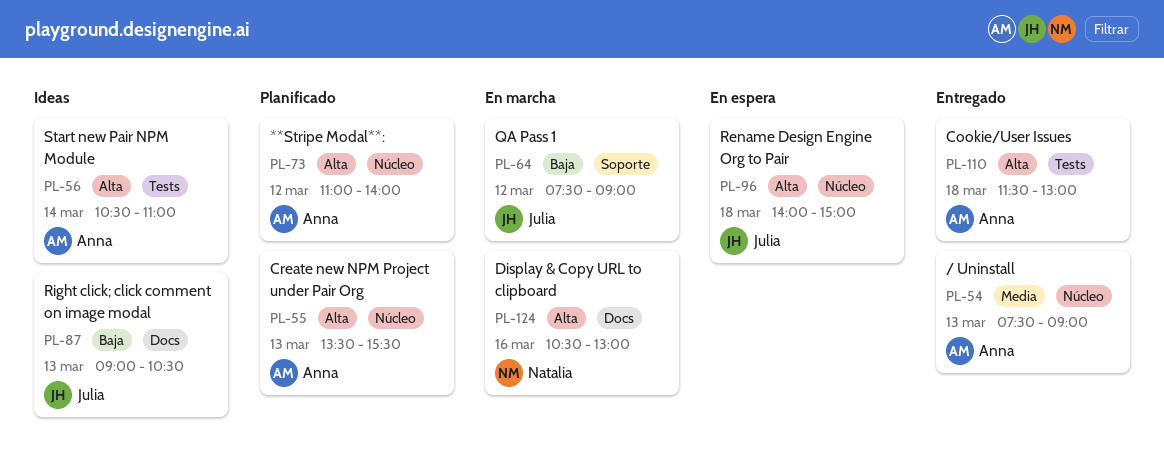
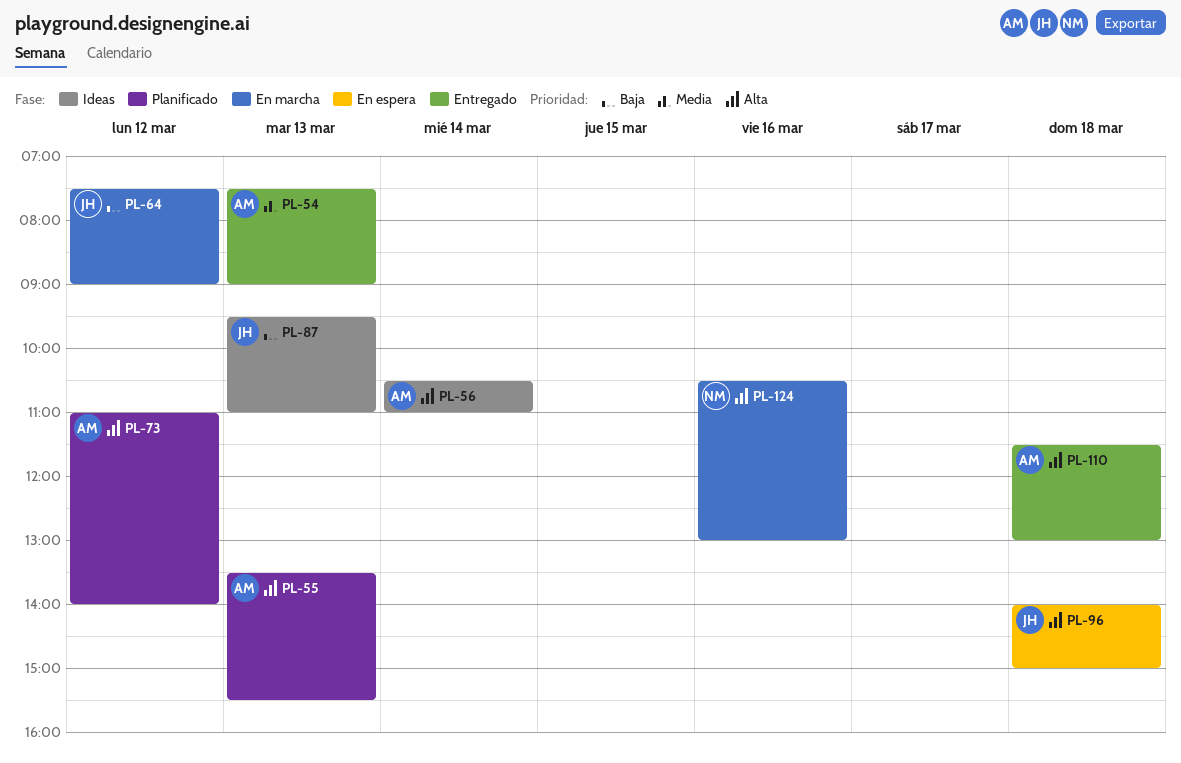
PL-87, begins: 09:00 -> 09:30
PL-87, ends: 10:30 -> 11:00

